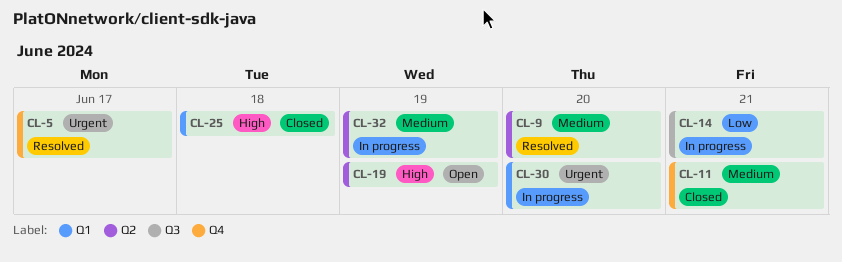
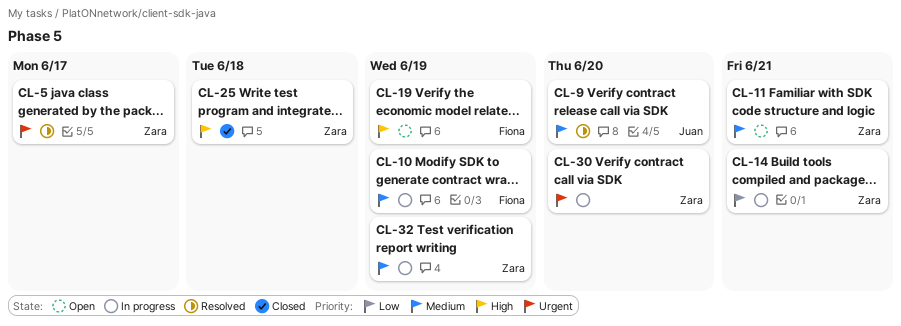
CL-10: none -> present
CL-11, status: Closed -> Open

